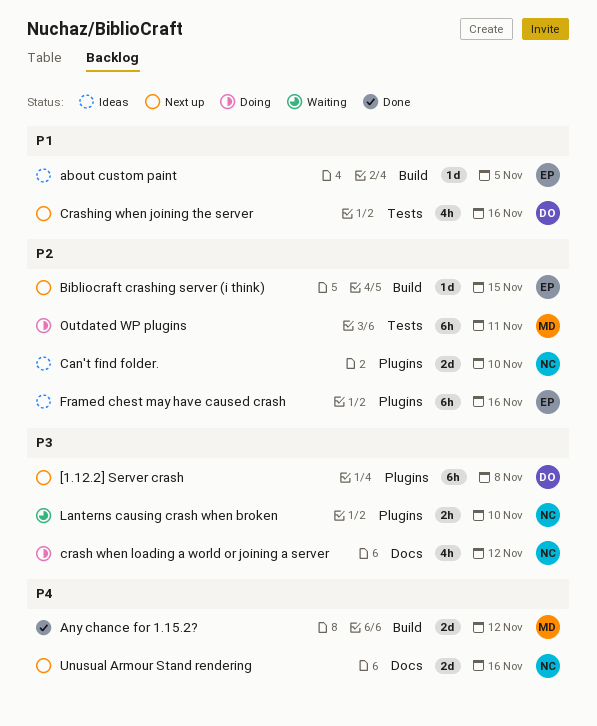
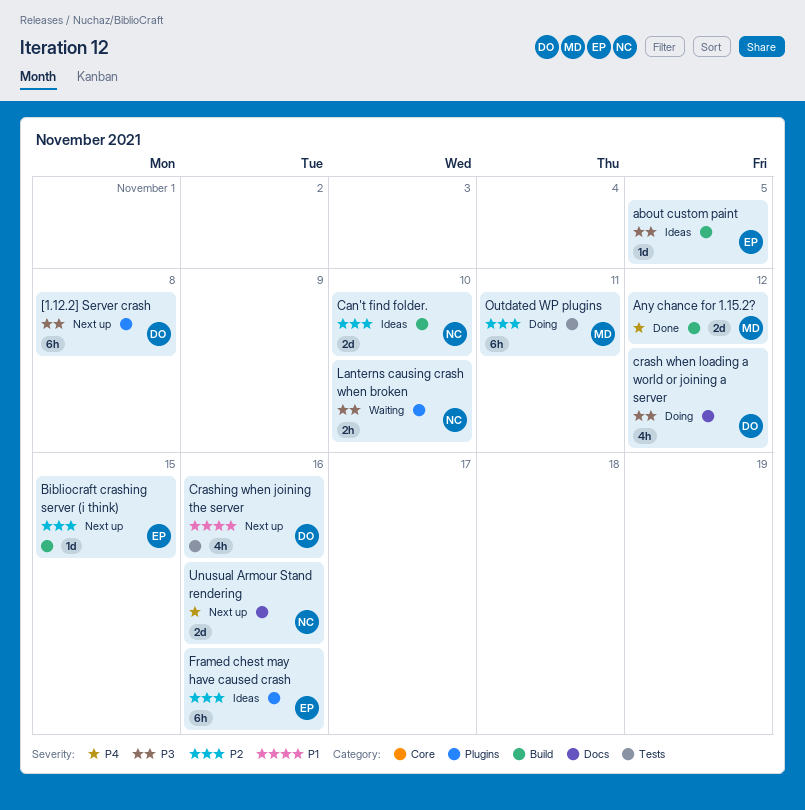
about custom paint, priority: P1 -> P3
Can't find folder., label: Plugins -> Build
crash when loading a world or joining a server, owner: NC -> DO

